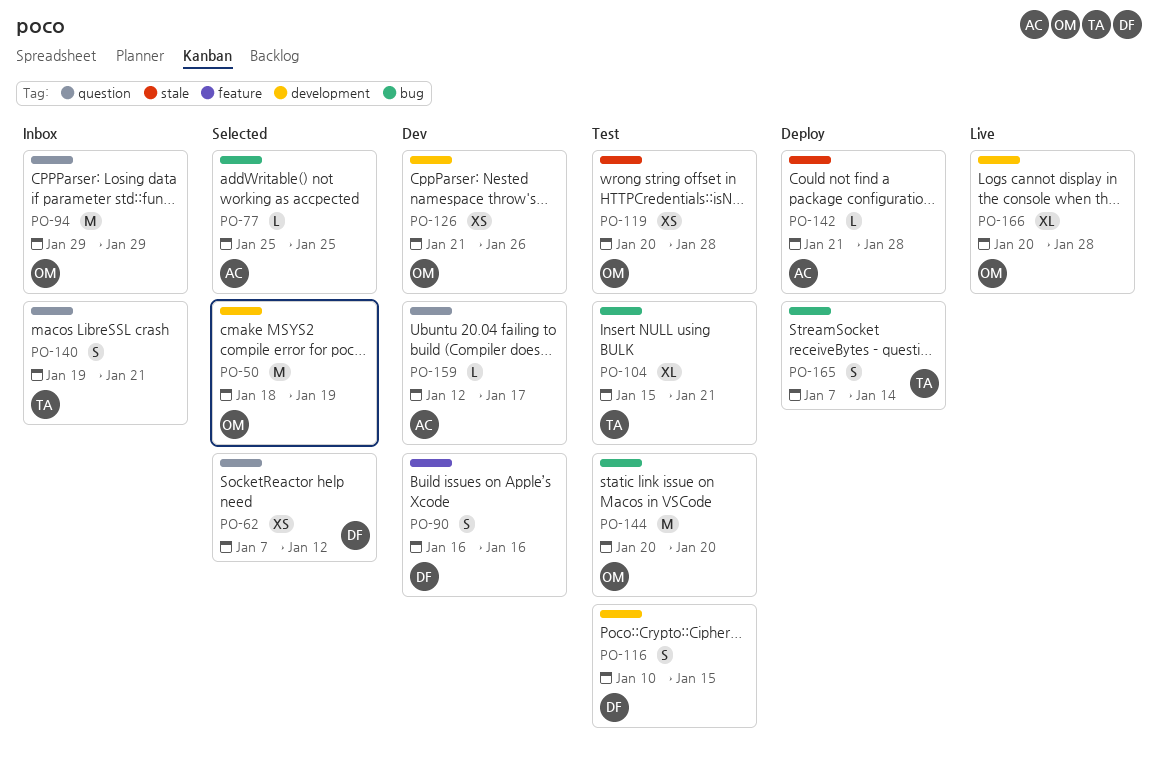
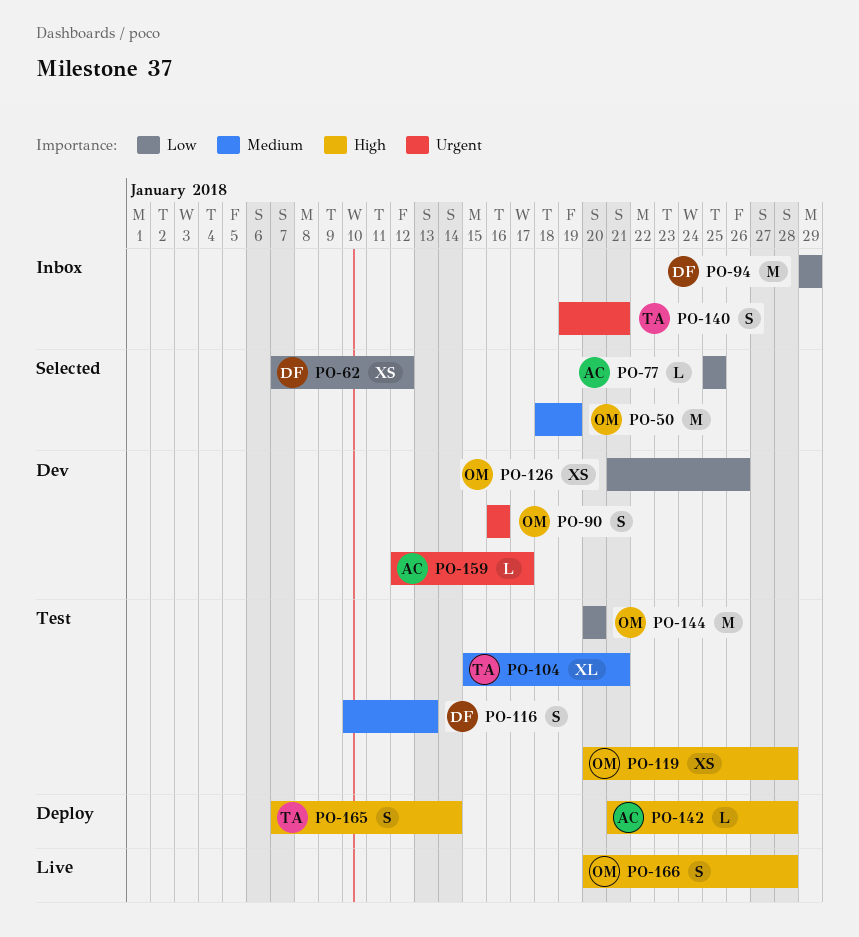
PO-90, owner: DF -> OM
PO-94, owner: OM -> DF
PO-116, due: Jan 15 -> Jan 13
PO-166, estimate: XL -> S

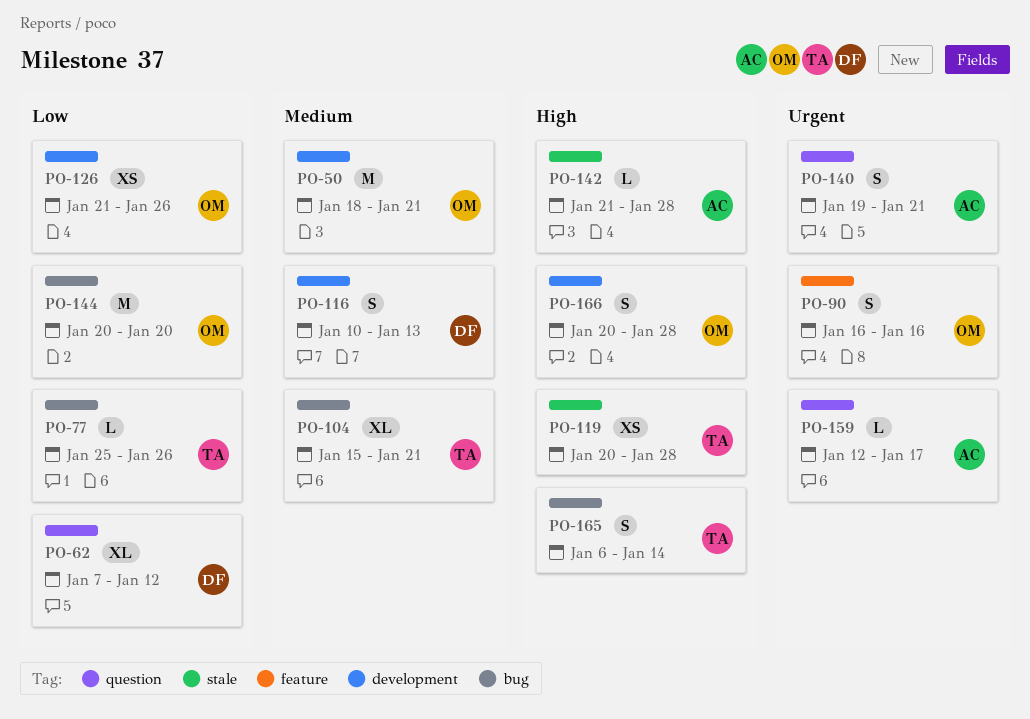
PO-50, due: Jan 19 -> Jan 21
PO-62, estimate: XS -> XL
PO-77, owner: AC -> TA
PO-77, due: Jan 25 -> Jan 26
PO-94: present -> none
PO-119, owner: OM -> TA
PO-140, owner: TA -> AC
PO-165, start: Jan 7 -> Jan 6

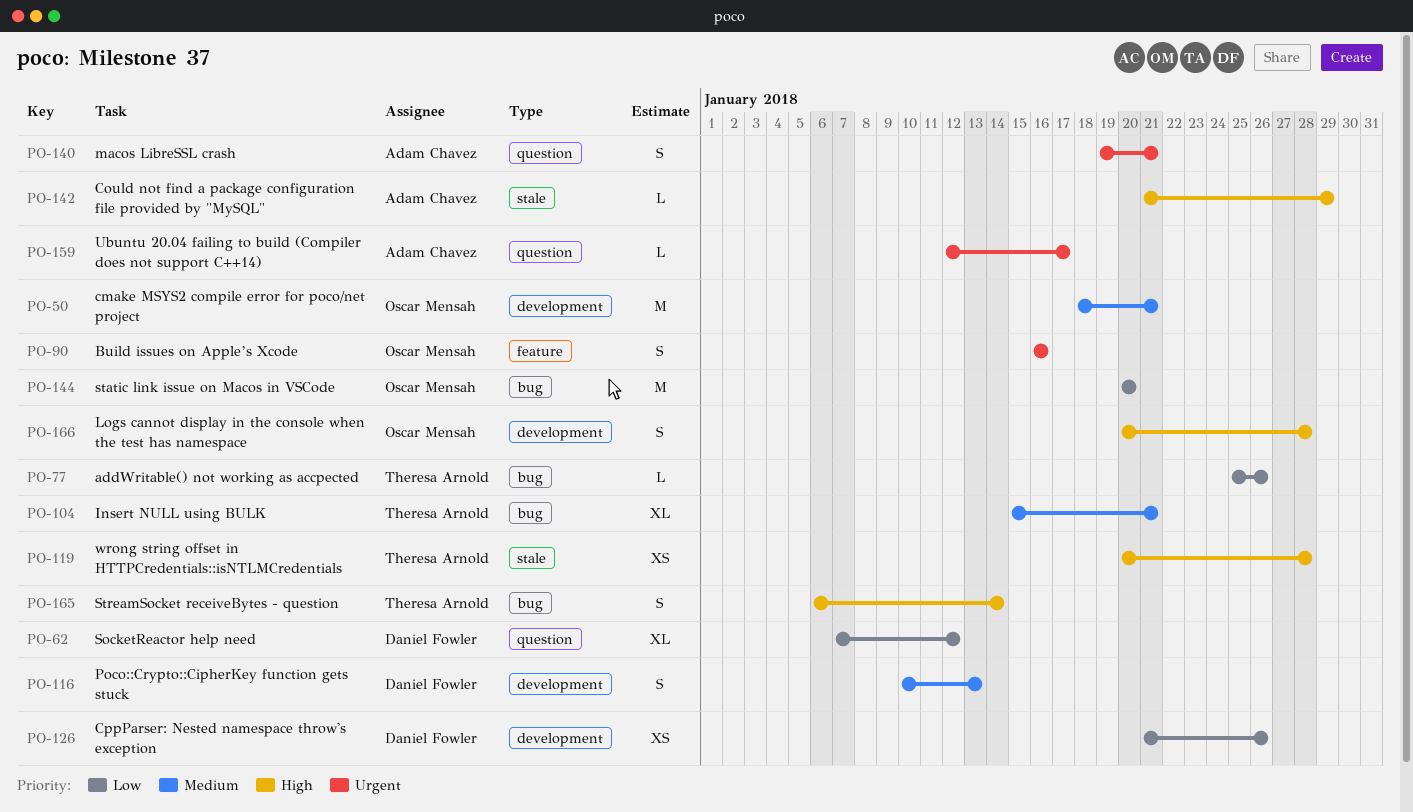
PO-126, owner: Oscar Mensah -> Daniel Fowler
PO-142, due: Jan 28 -> Jan 29

